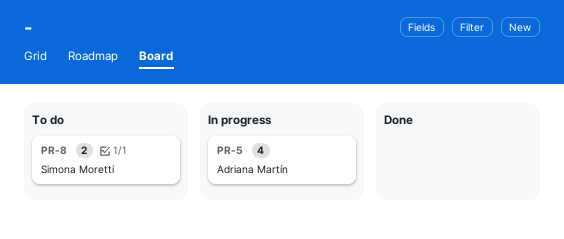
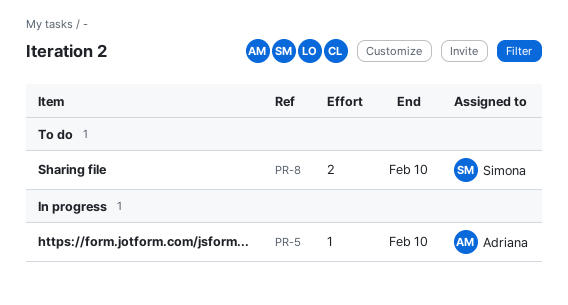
PR-5, estimate: 4 -> 1

